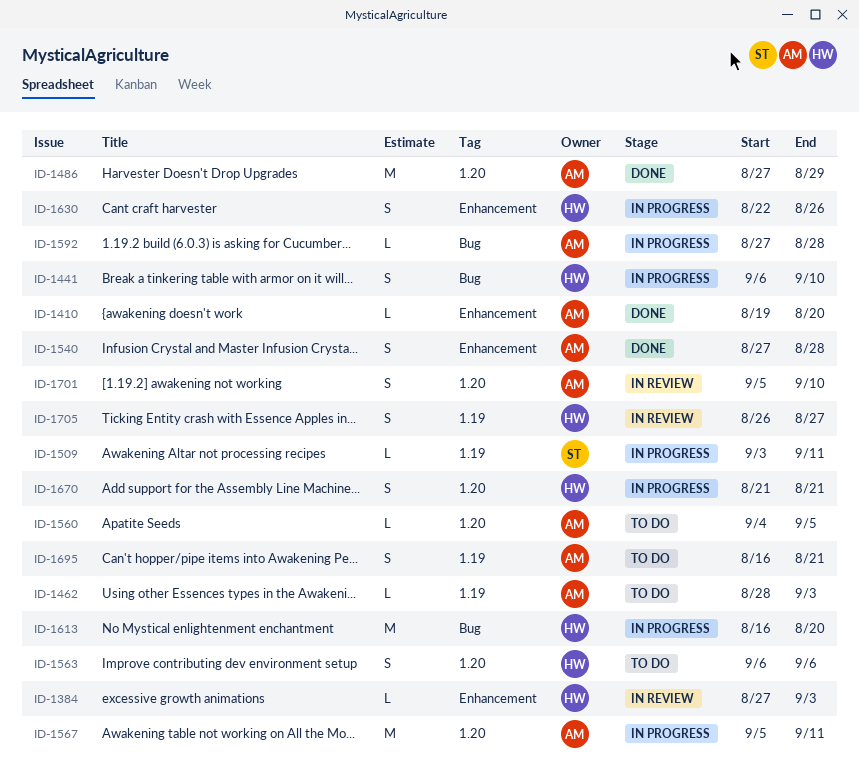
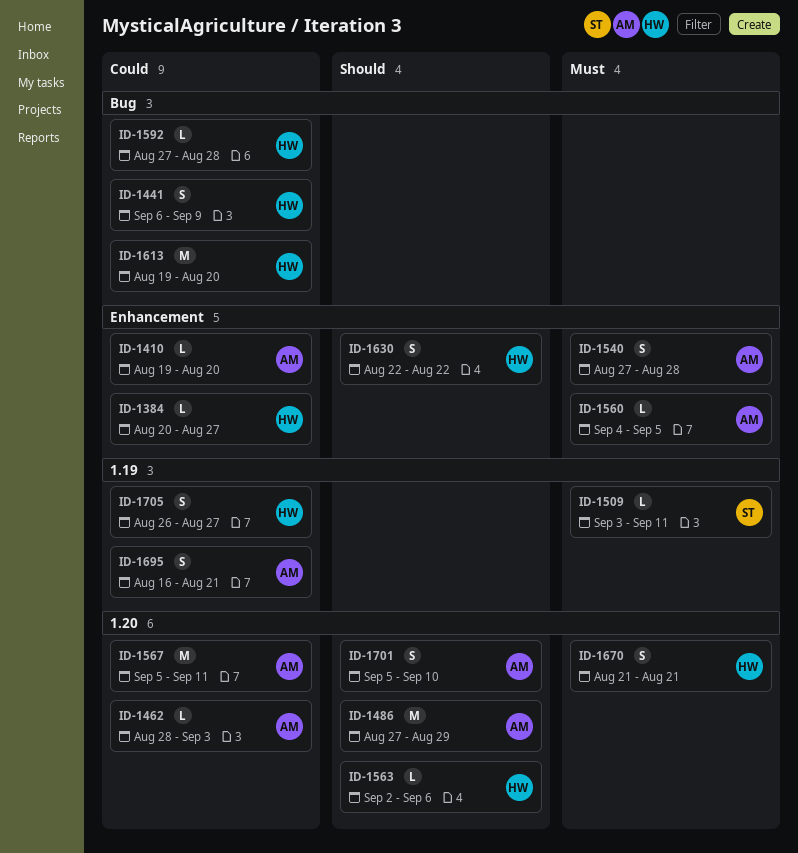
ID-1384, start: Aug 27 -> Aug 20
ID-1384, due: Sep 3 -> Aug 27
ID-1441, due: Sep 10 -> Sep 9
ID-1462, label: 1.19 -> 1.20
ID-1560, label: 1.20 -> Enhancement
ID-1563, estimate: S -> L
ID-1563, start: Sep 6 -> Sep 2
ID-1592, owner: AM -> HW
ID-1613, start: Aug 16 -> Aug 19
ID-1630, due: Aug 26 -> Aug 22

